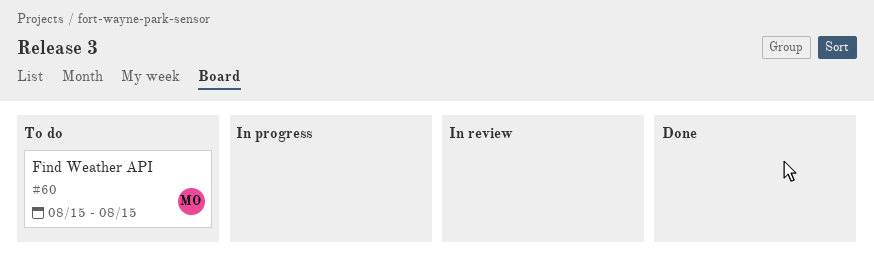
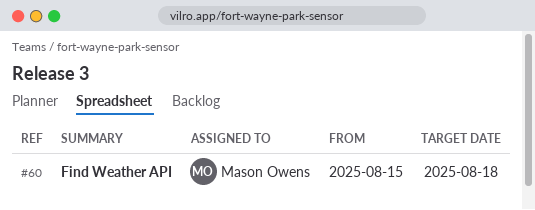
#60, due: Aug 15 -> Aug 18

